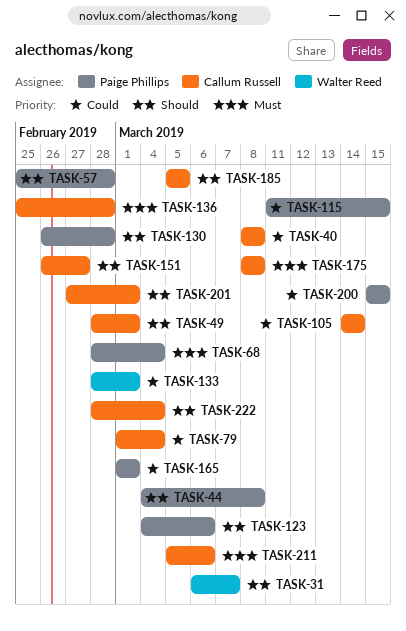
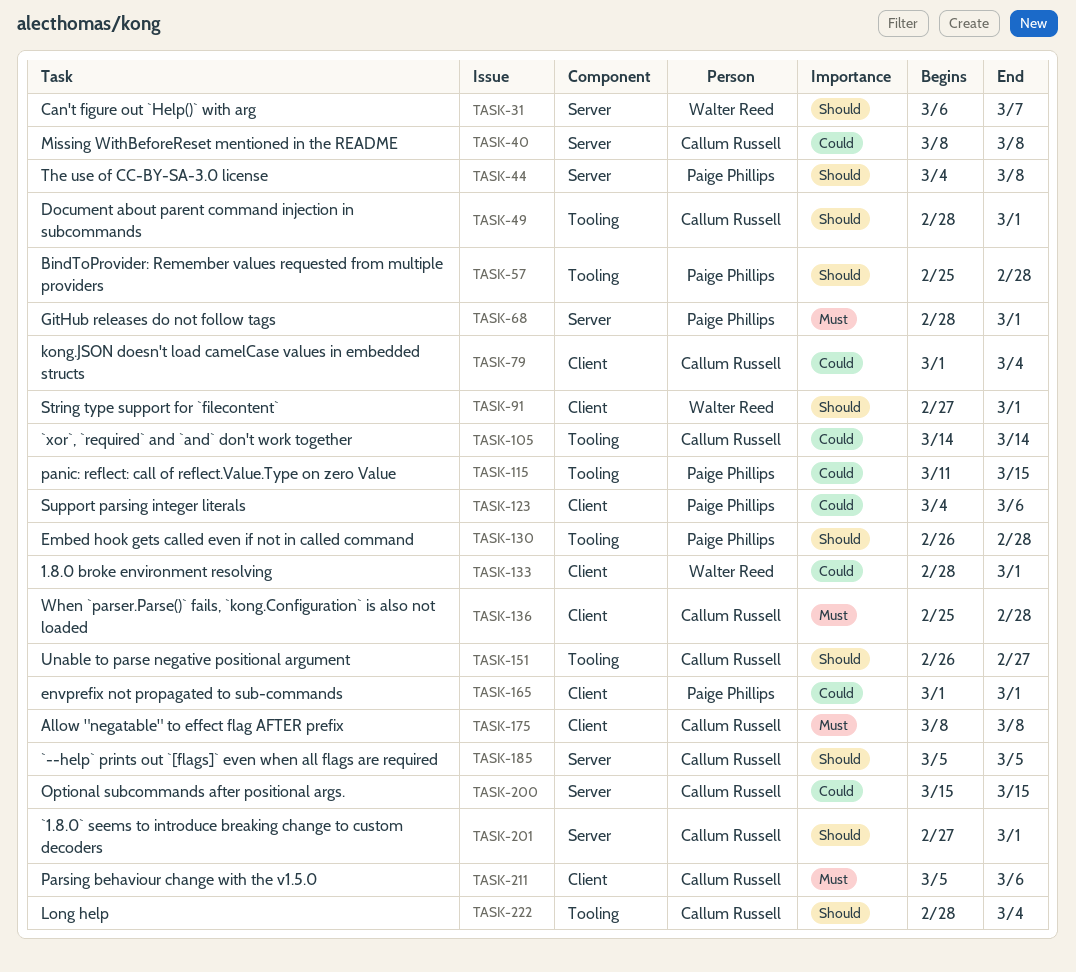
TASK-68, due: Mar 4 -> Mar 1
TASK-91: none -> present
TASK-123, priority: Should -> Could
TASK-200, owner: Paige Phillips -> Callum Russell

